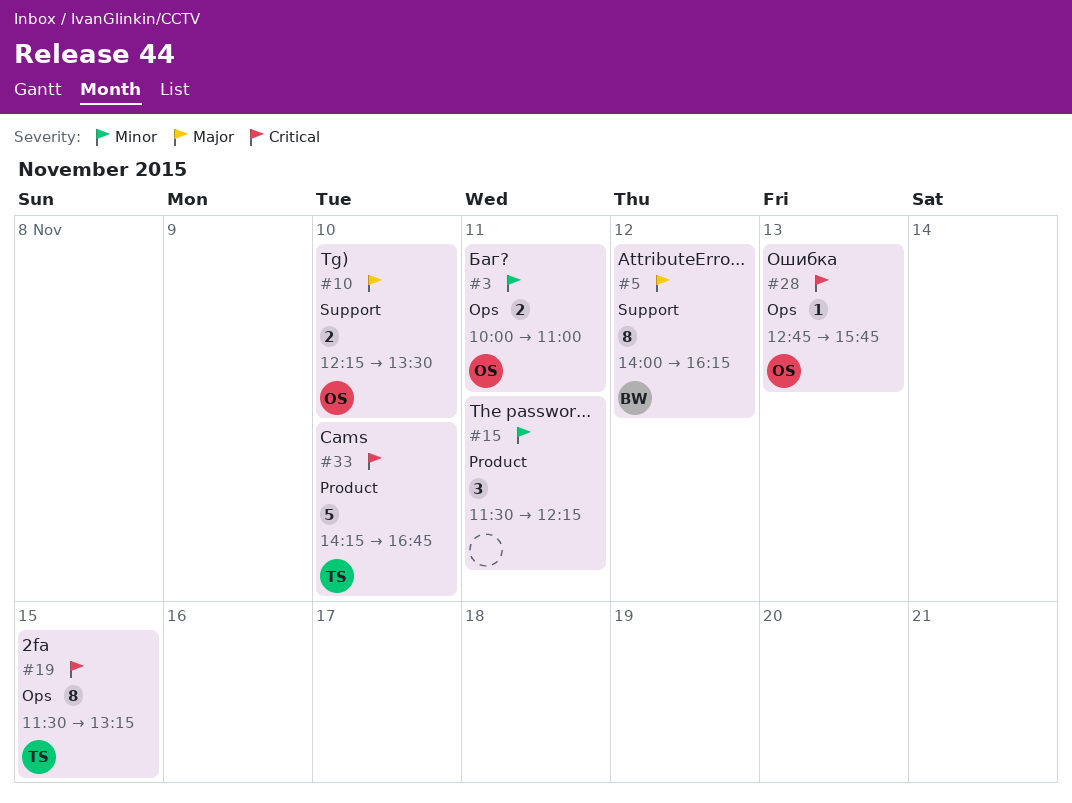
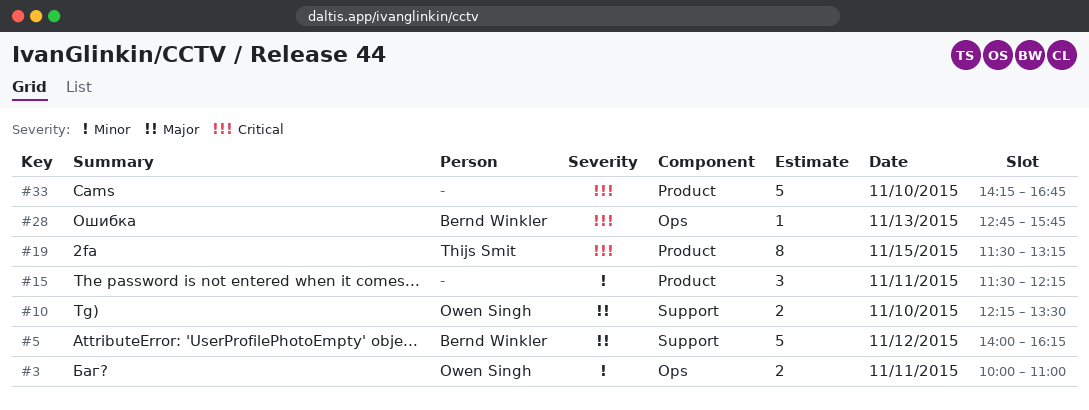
#5, estimate: 8 -> 5
#19, label: Ops -> Product
#28, owner: Owen Singh -> Bernd Winkler
#33, owner: Thijs Smit -> none

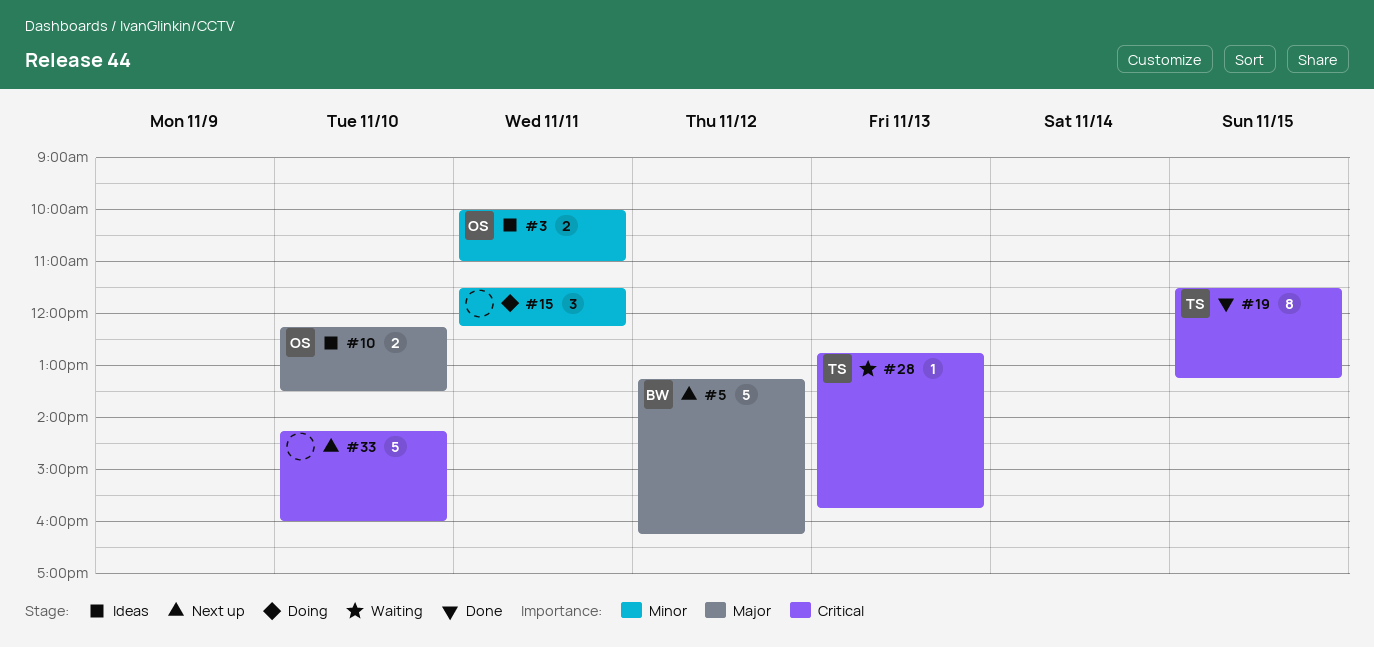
#5, begins: 14:00 -> 13:15
#28, owner: Bernd Winkler -> Thijs Smit
#33, ends: 16:45 -> 16:00

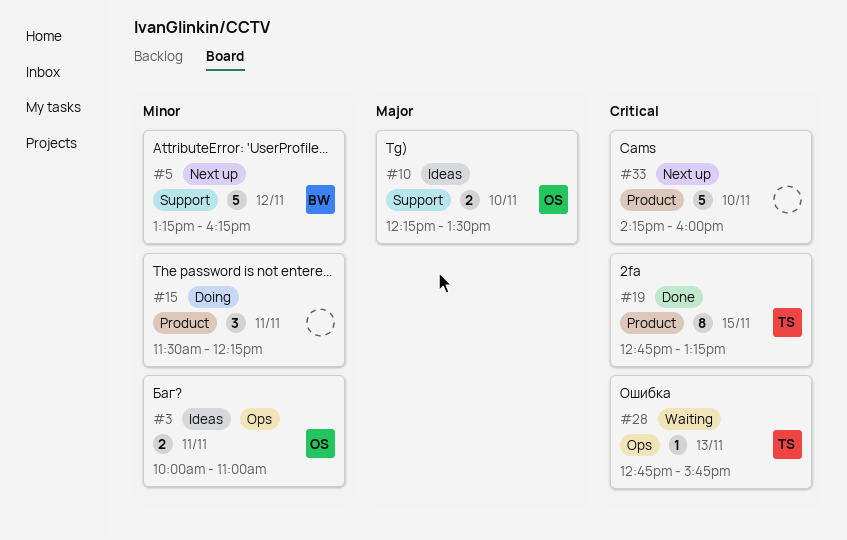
#5, priority: Major -> Minor
#19, begins: 11:30 -> 12:45

